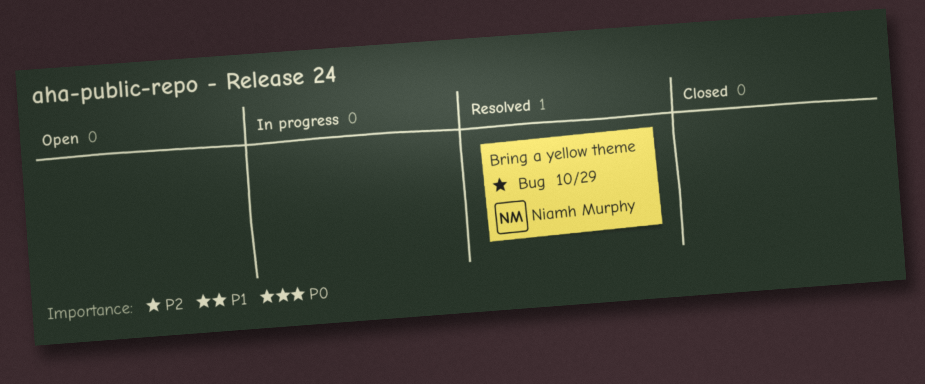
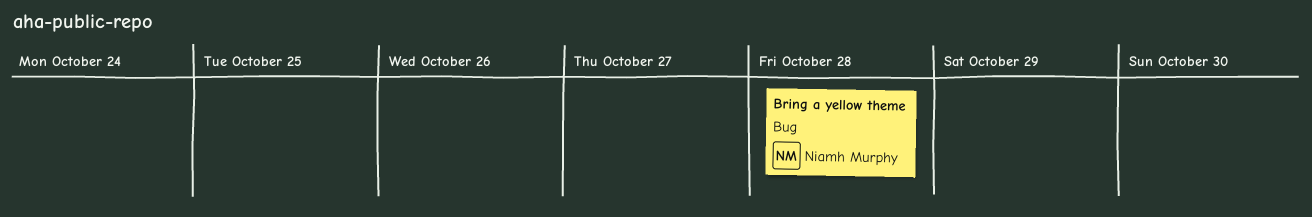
Bring a yellow theme, due: Oct 29 -> Oct 28

